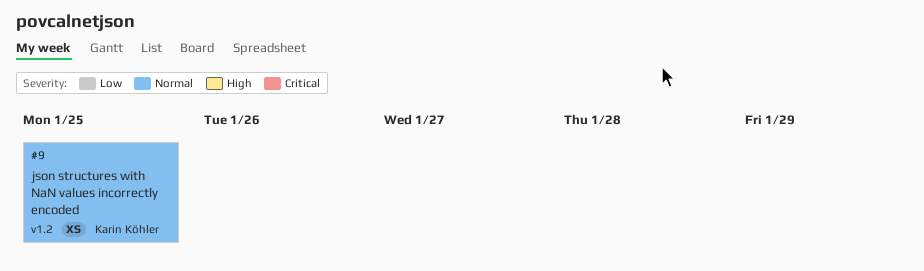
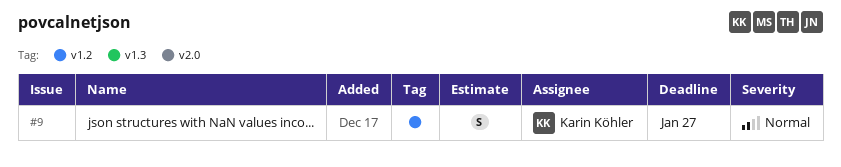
#9, estimate: XS -> S
#9, due: Jan 25 -> Jan 27

